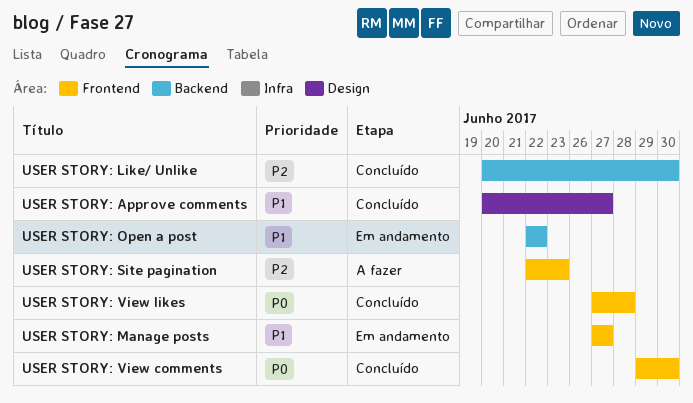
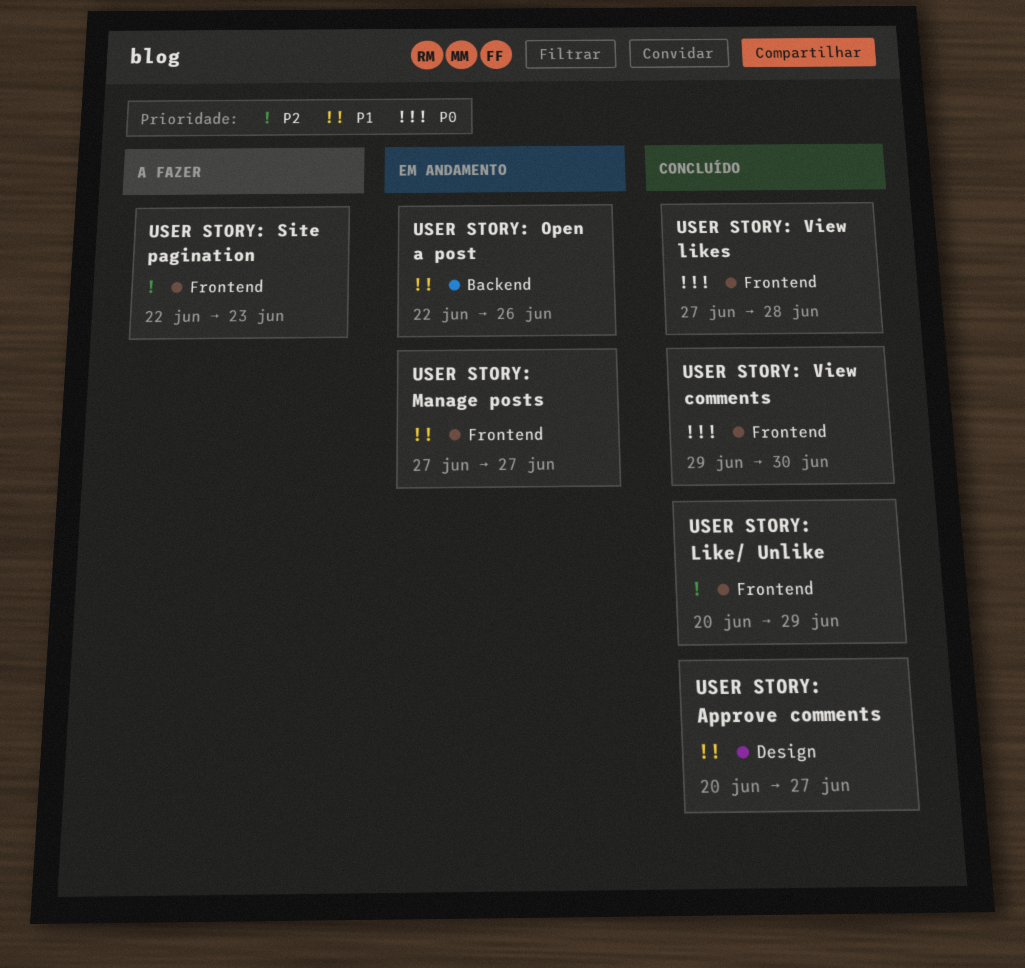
USER STORY: Like/ Unlike, label: Backend -> Frontend
USER STORY: Like/ Unlike, due: Jun 30 -> Jun 29
USER STORY: Open a post, due: Jun 22 -> Jun 26

